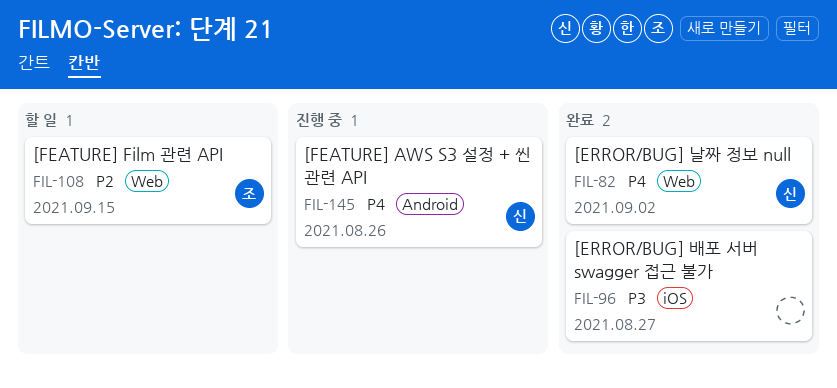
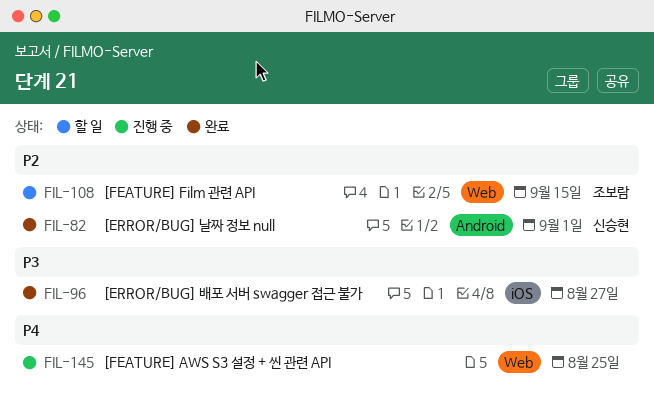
FIL-82, priority: P4 -> P2
FIL-82, label: Web -> Android
FIL-82, due: Sep 2 -> Sep 1
FIL-145, owner: 신승현 -> none
FIL-145, label: Android -> Web
FIL-145, due: Aug 26 -> Aug 25

